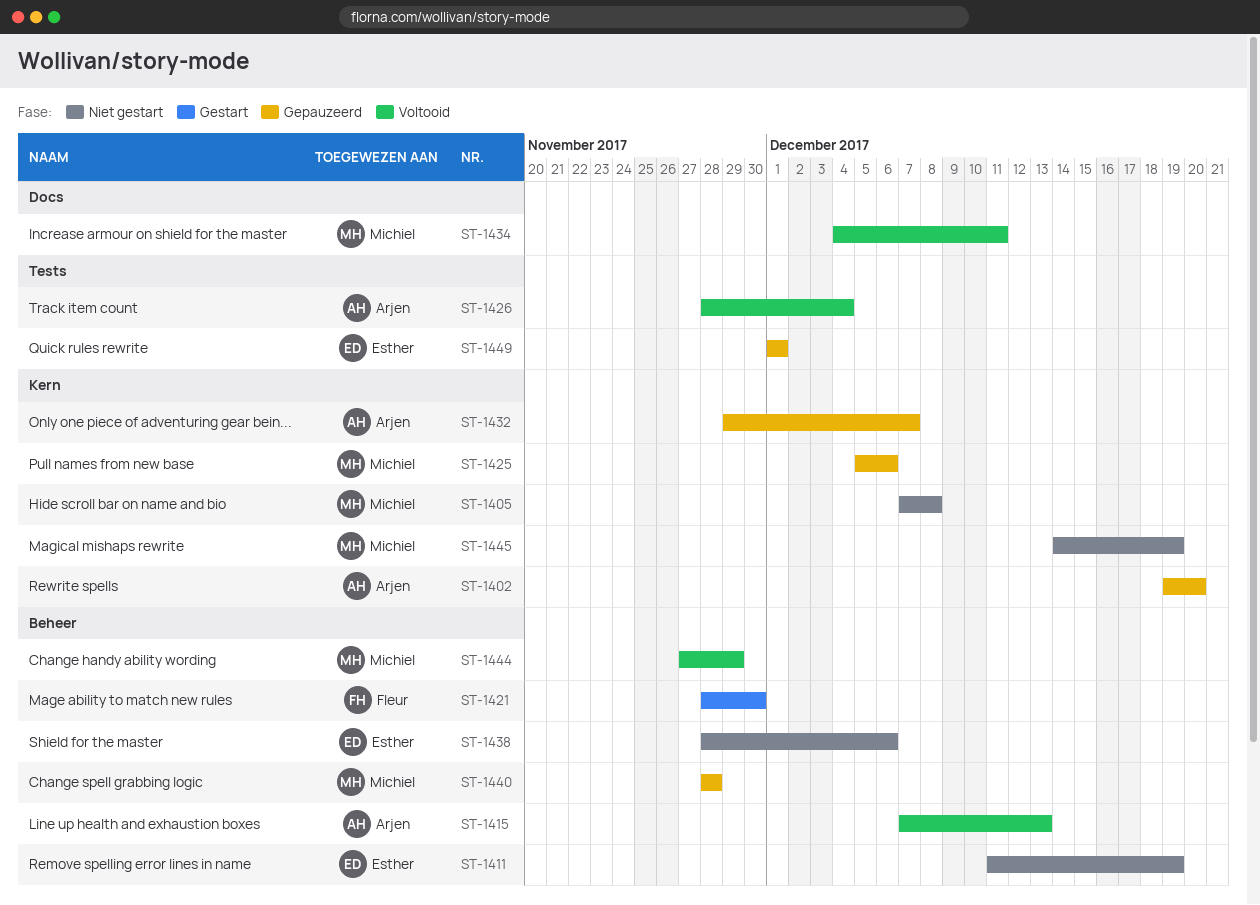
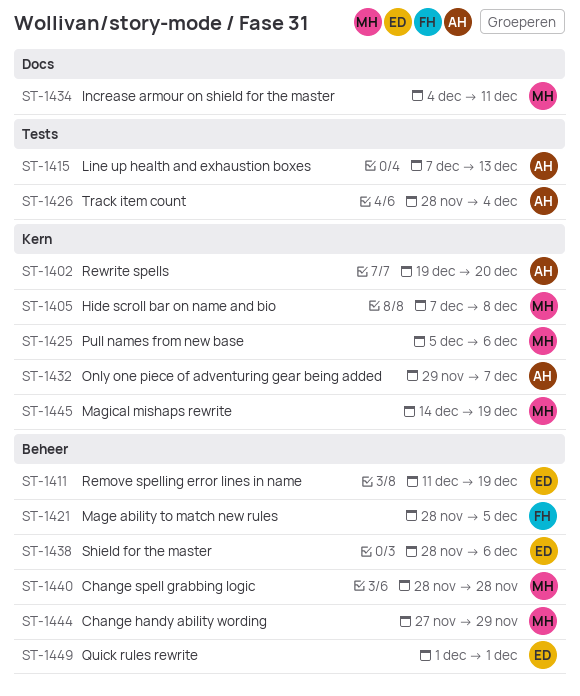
ST-1415, label: Beheer -> Tests
ST-1421, due: Nov 30 -> Dec 5
ST-1449, label: Tests -> Beheer

